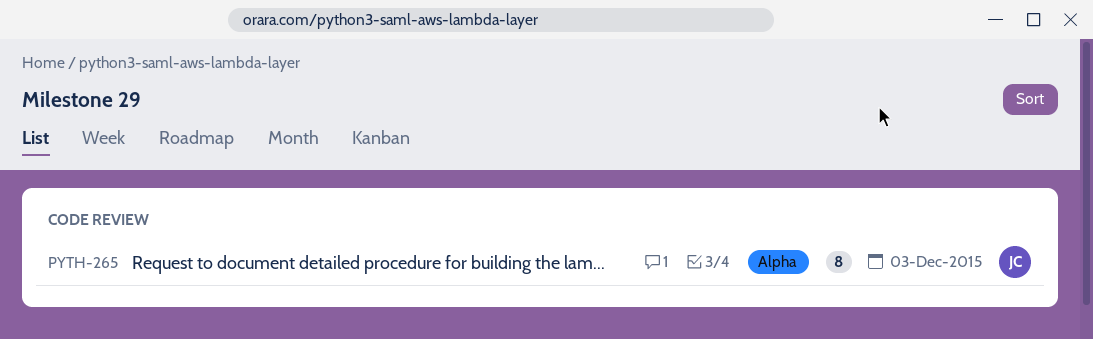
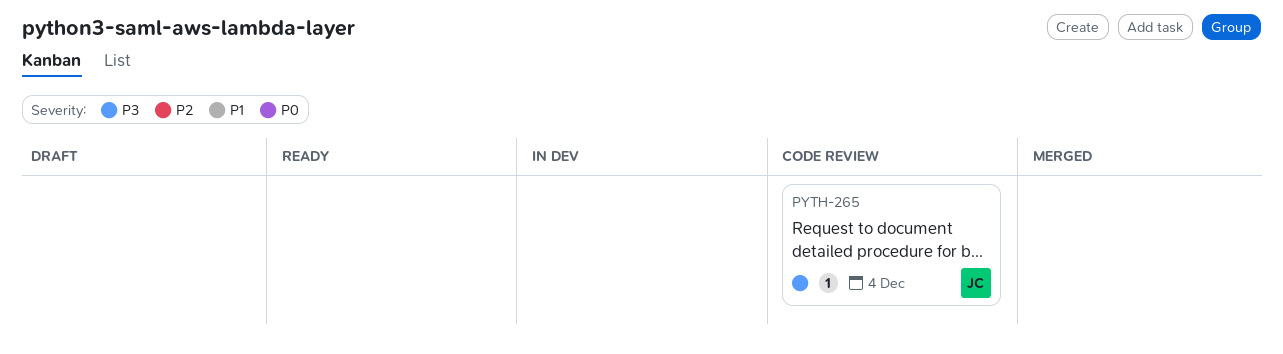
PYTH-265, estimate: 8 -> 1
PYTH-265, due: Dec 3 -> Dec 4

